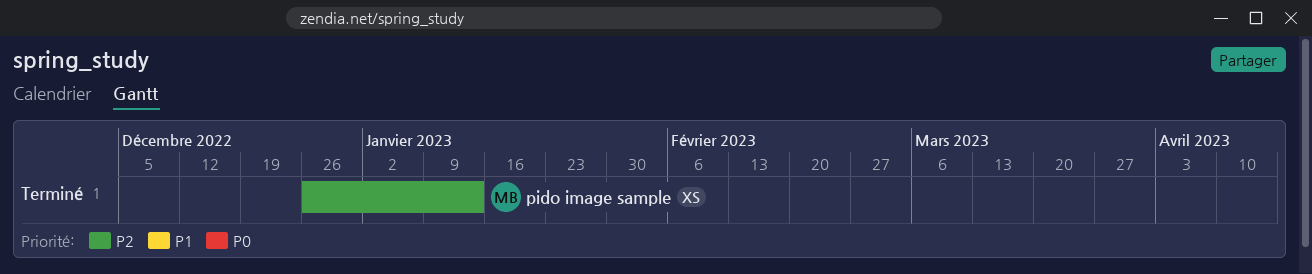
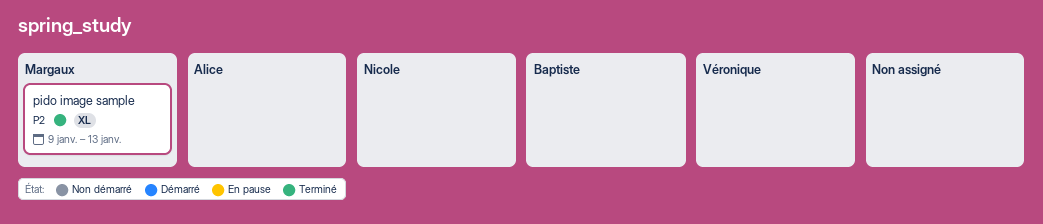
pido image sample, estimate: XS -> XL
pido image sample, start: Dec 26 -> Jan 9

